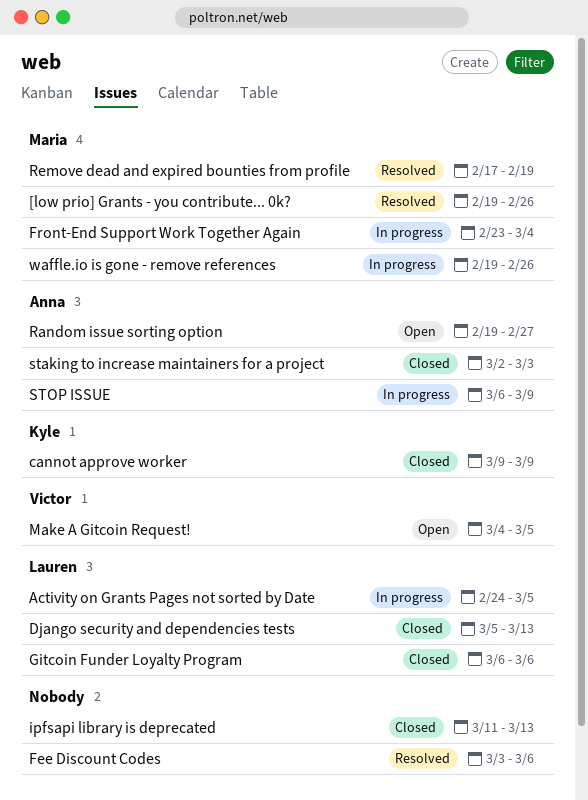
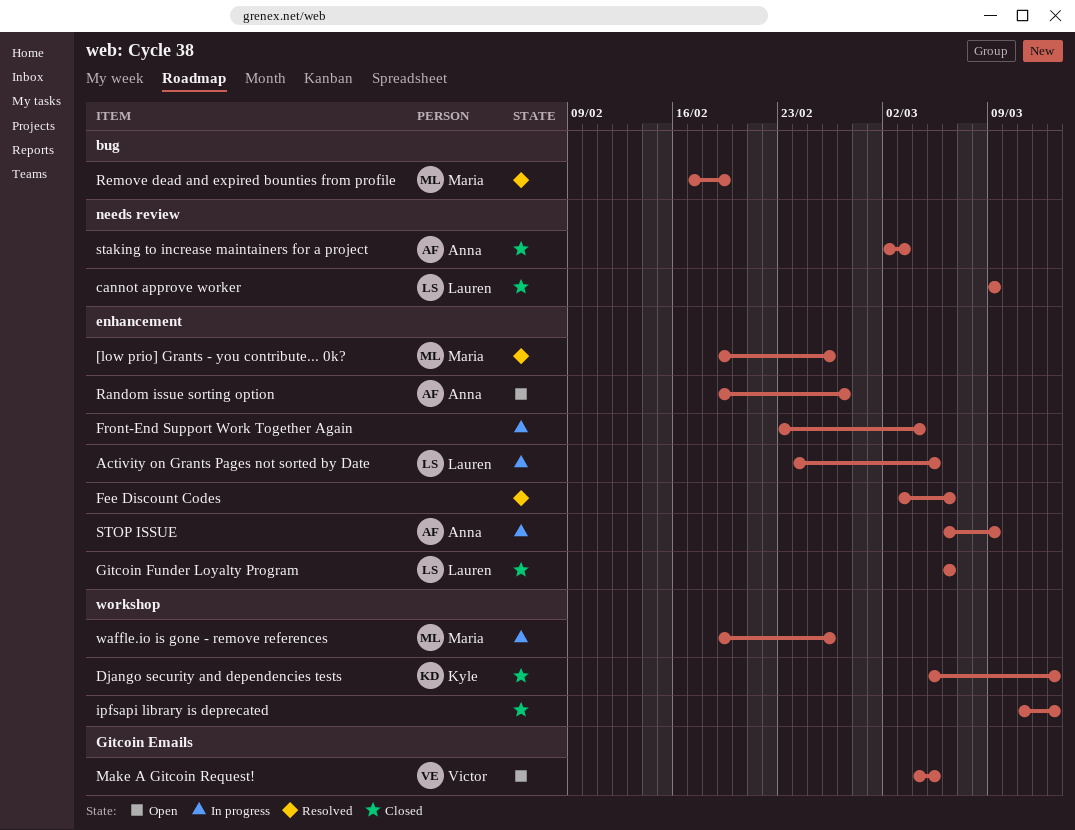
cannot approve worker, owner: Kyle -> Lauren
Django security and dependencies tests, owner: Lauren -> Kyle
Front-End Support Work Together Again, owner: Maria -> none

